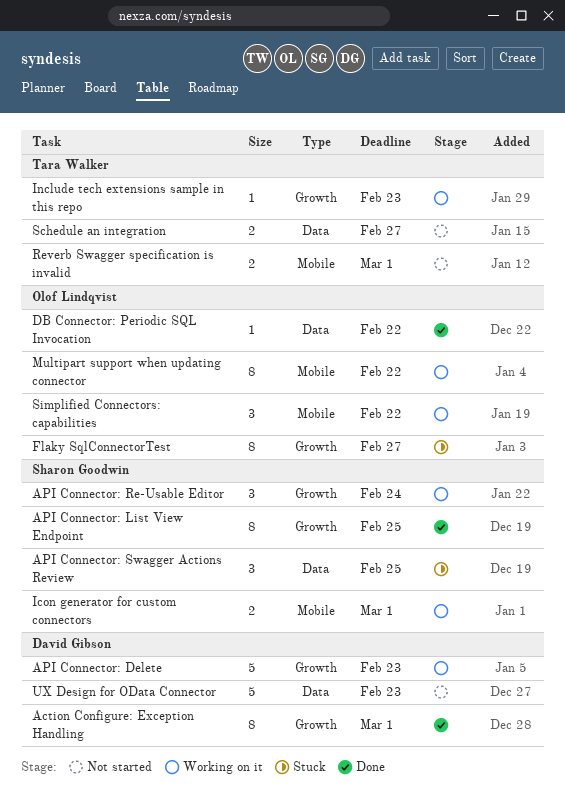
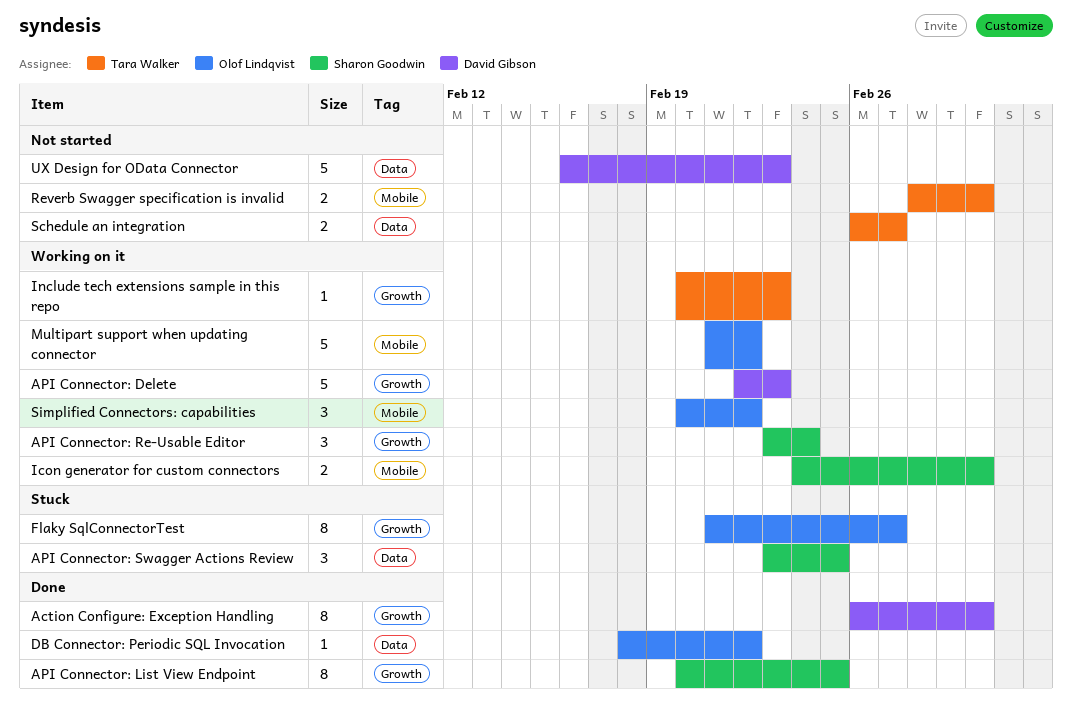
Multipart support when updating connector, estimate: 8 -> 5

